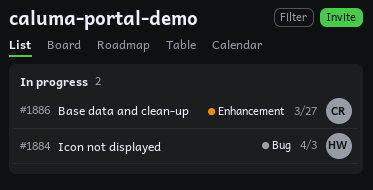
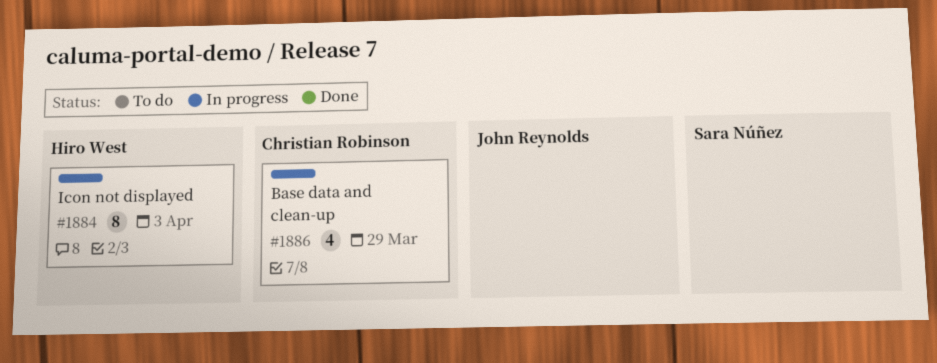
#1886, due: Mar 27 -> Mar 29

